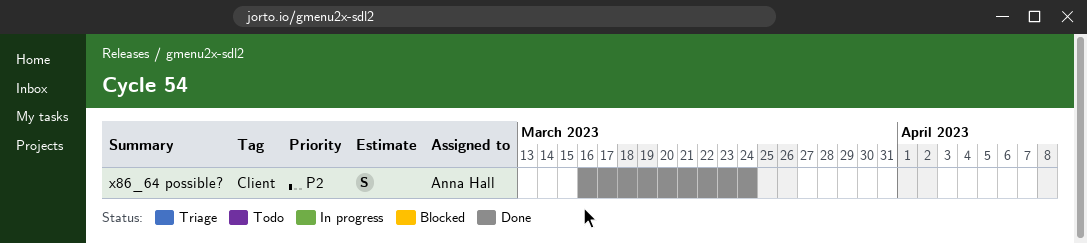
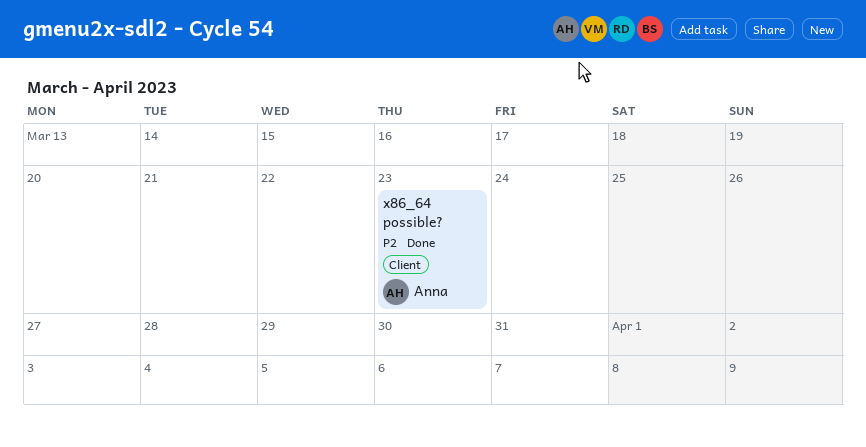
x86_64 possible?, due: Mar 24 -> Mar 23

